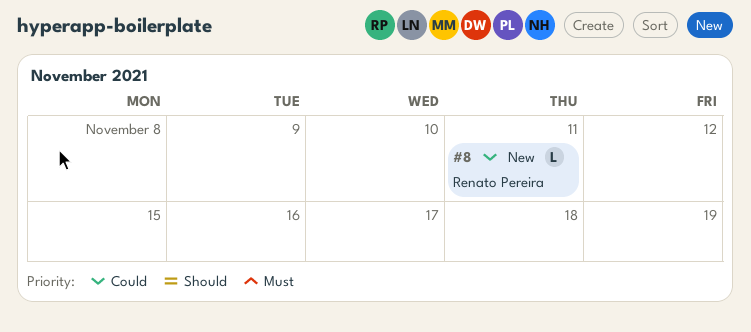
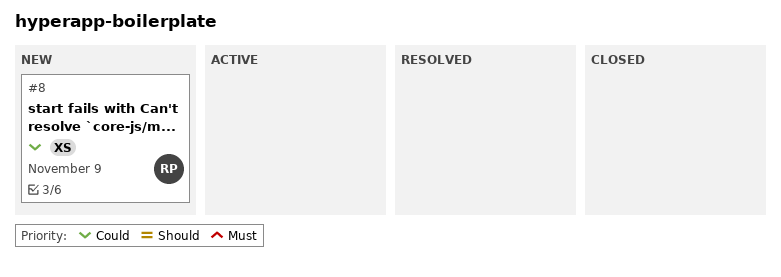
#8, estimate: L -> XS
#8, due: Nov 11 -> Nov 9

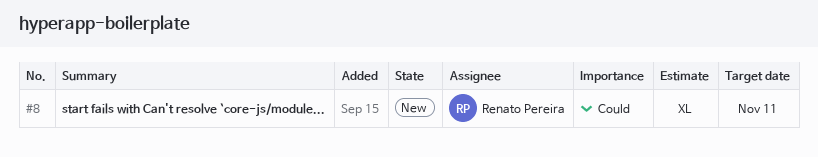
#8, estimate: XS -> XL
#8, due: Nov 9 -> Nov 11

